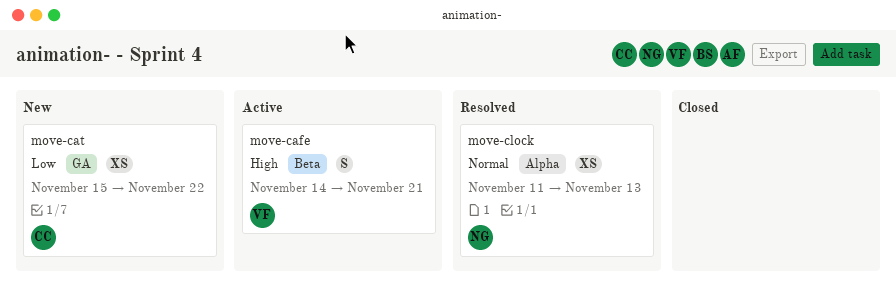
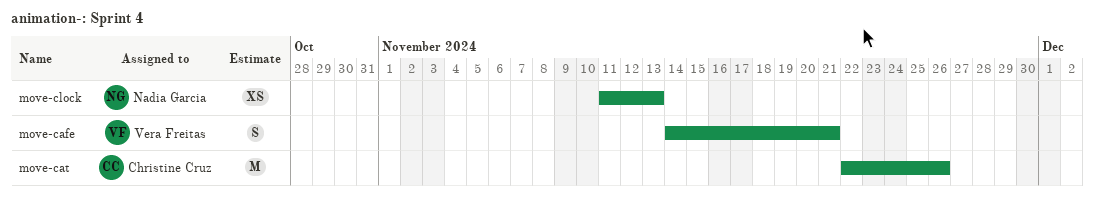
move-cat, estimate: XS -> M
move-cat, start: Nov 15 -> Nov 22
move-cat, due: Nov 22 -> Nov 26

